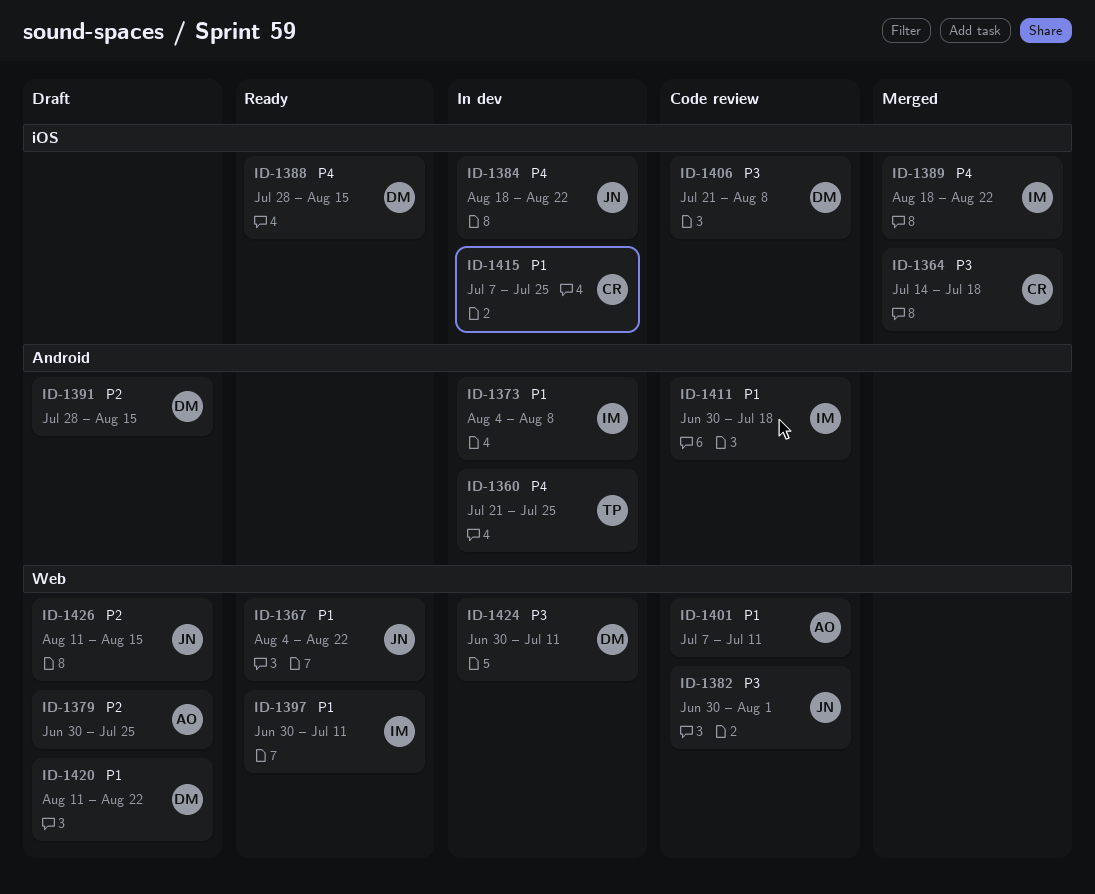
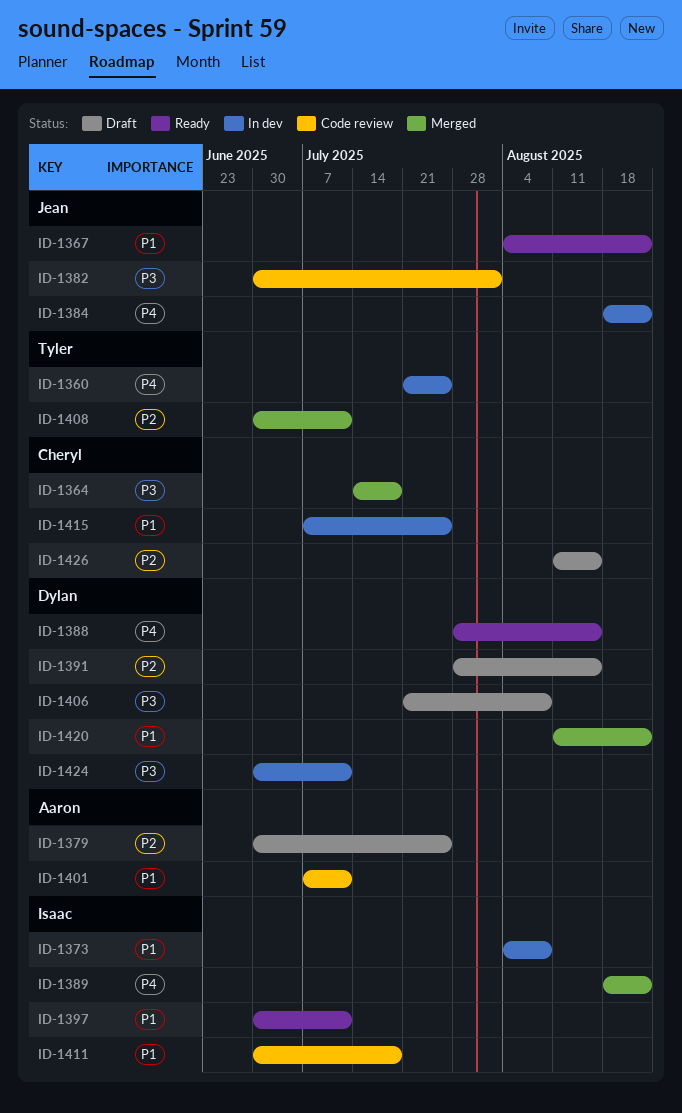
ID-1406, status: Code review -> Draft
ID-1408: none -> present
ID-1420, status: Draft -> Merged
ID-1426, owner: Jean -> Cheryl

